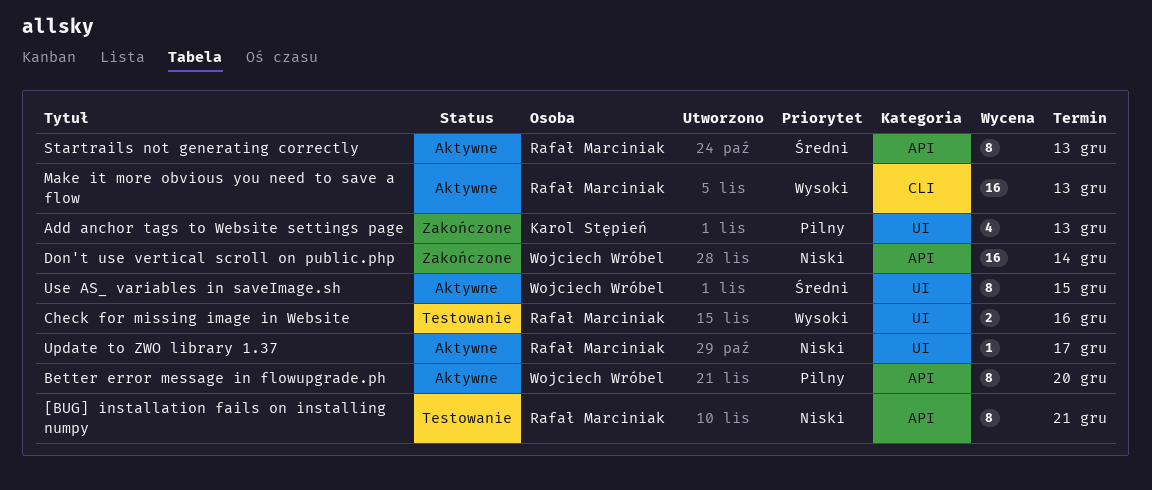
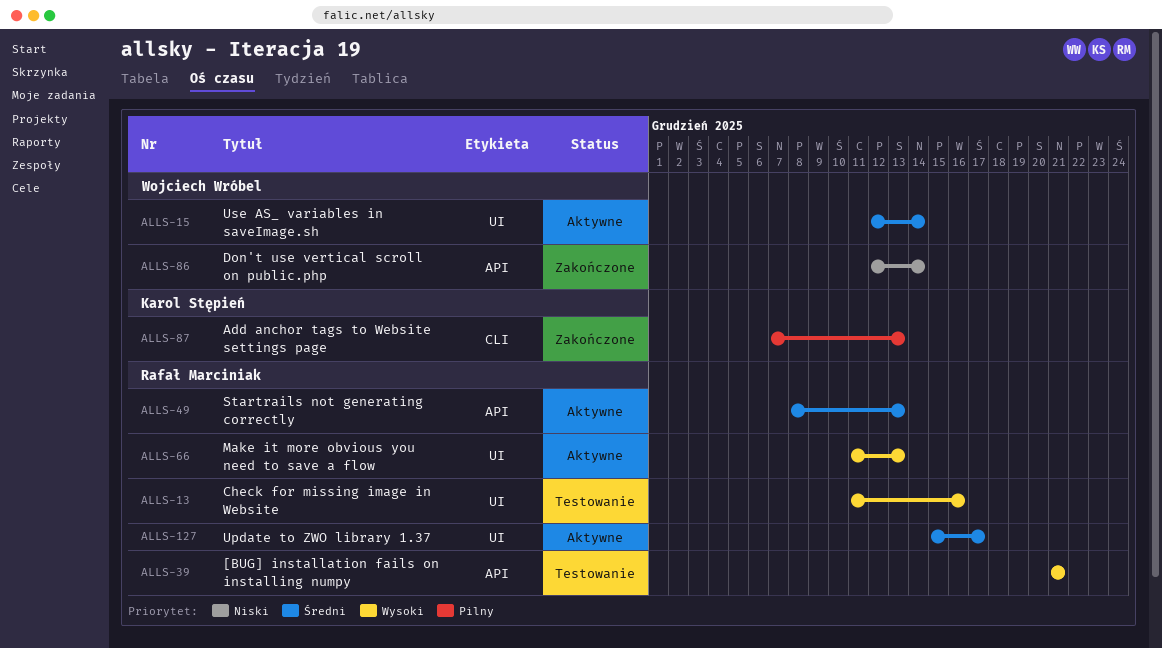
[BUG] installation fails on installing numpy, priority: Niski -> Wysoki
Add anchor tags to Website settings page, label: UI -> CLI
Better error message in flowupgrade.ph: present -> none
Make it more obvious you need to save a flow, label: CLI -> UI
Update to ZWO library 1.37, priority: Niski -> Średni
Use AS_ variables in saveImage.sh, due: Dec 15 -> Dec 14

